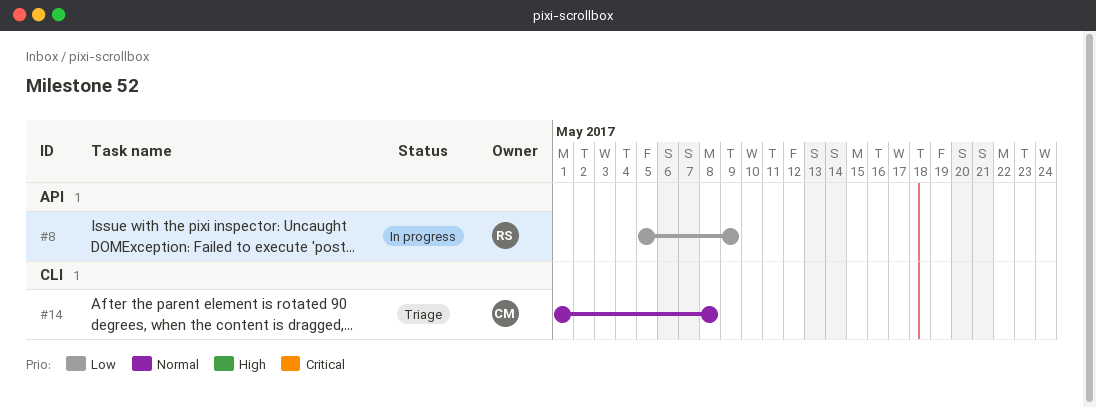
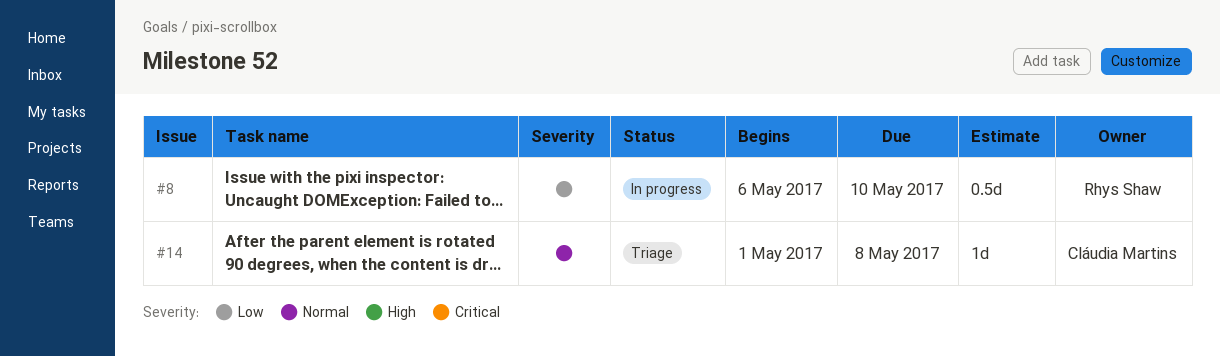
#8, start: May 5 -> May 6
#8, due: May 9 -> May 10

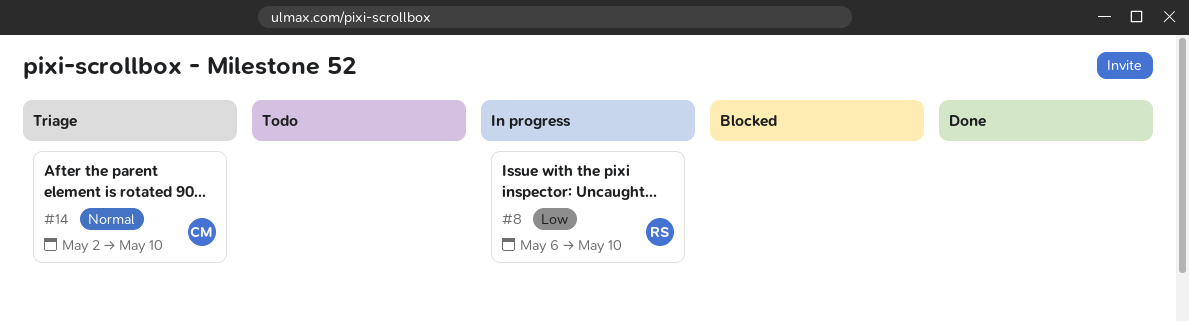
#14, start: May 1 -> May 2
#14, due: May 8 -> May 10

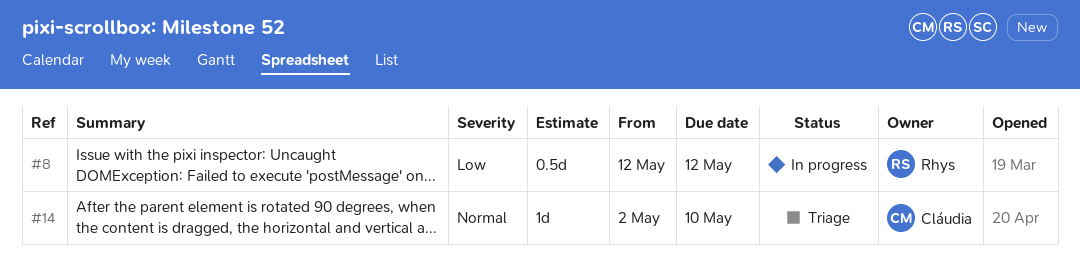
#8, start: May 6 -> May 12
#8, due: May 10 -> May 12

